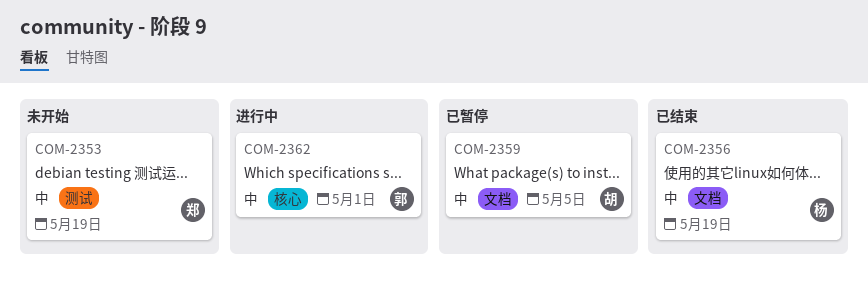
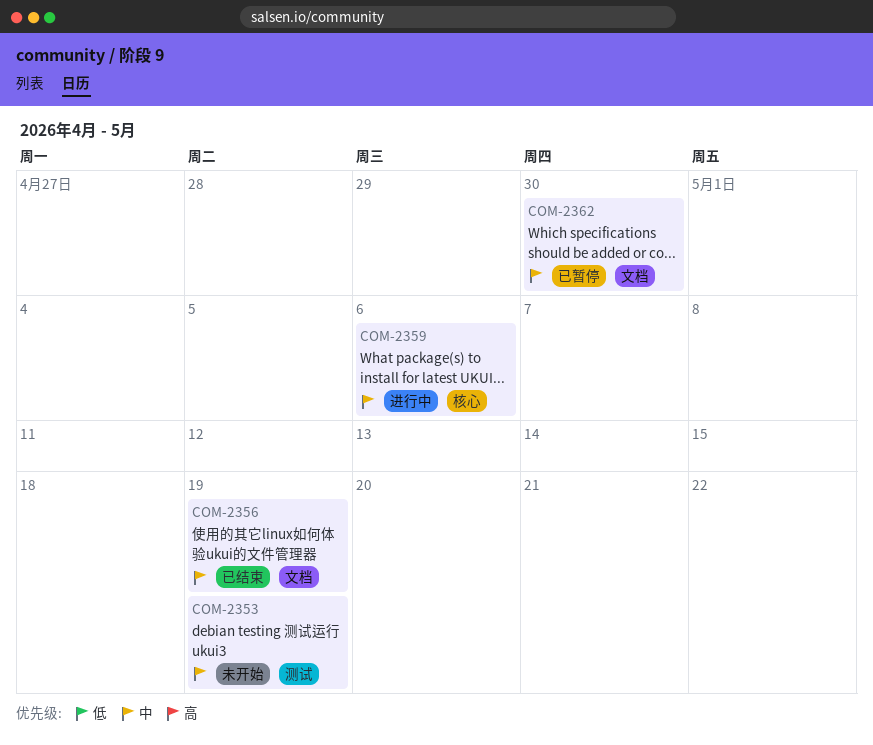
COM-2359, status: 已暂停 -> 进行中
COM-2359, label: 文档 -> 核心
COM-2359, due: May 5 -> May 6
COM-2362, status: 进行中 -> 已暂停
COM-2362, label: 核心 -> 文档
COM-2362, due: May 1 -> Apr 30

